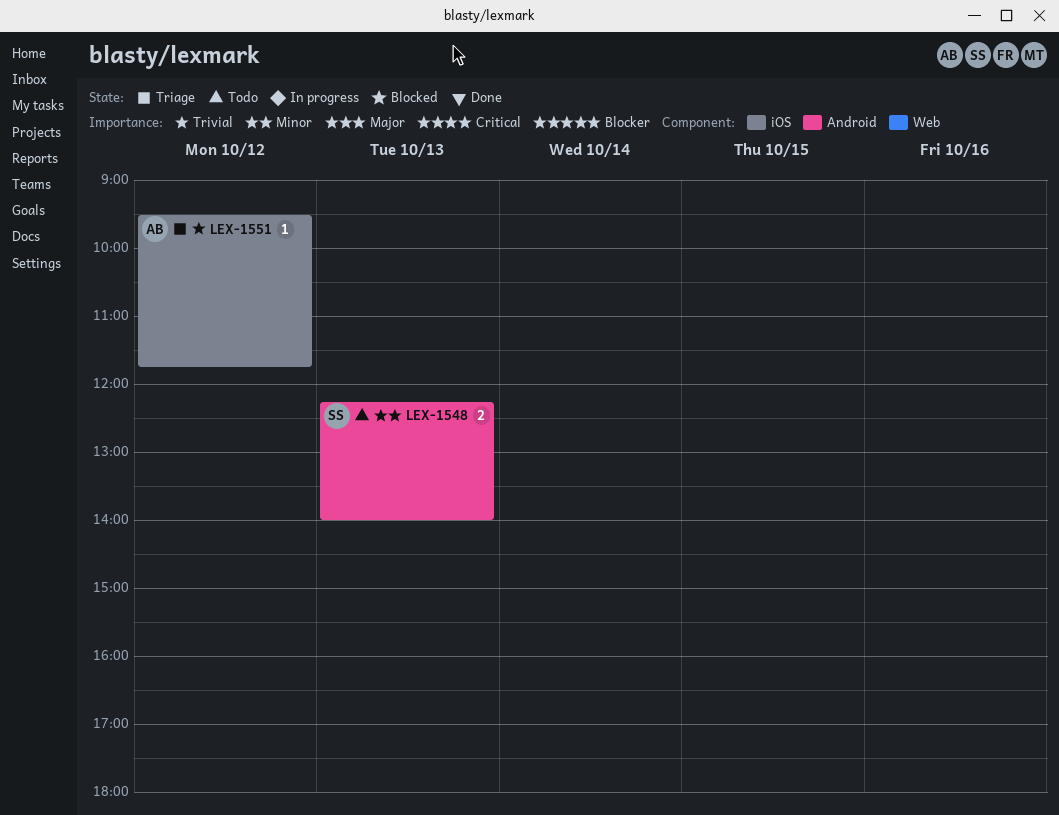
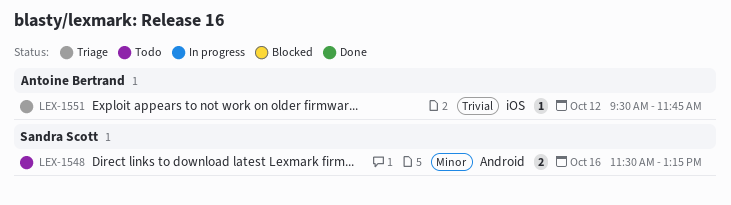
LEX-1548, day: Oct 13 -> Oct 16
LEX-1548, begins: 12:15 -> 11:30
LEX-1548, ends: 14:00 -> 13:15

